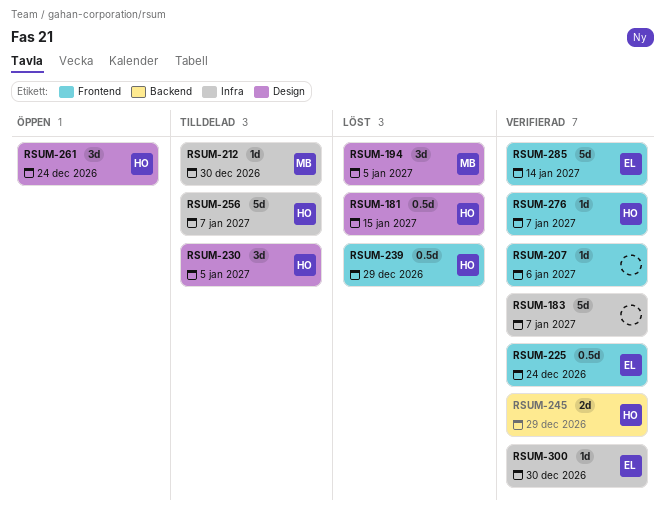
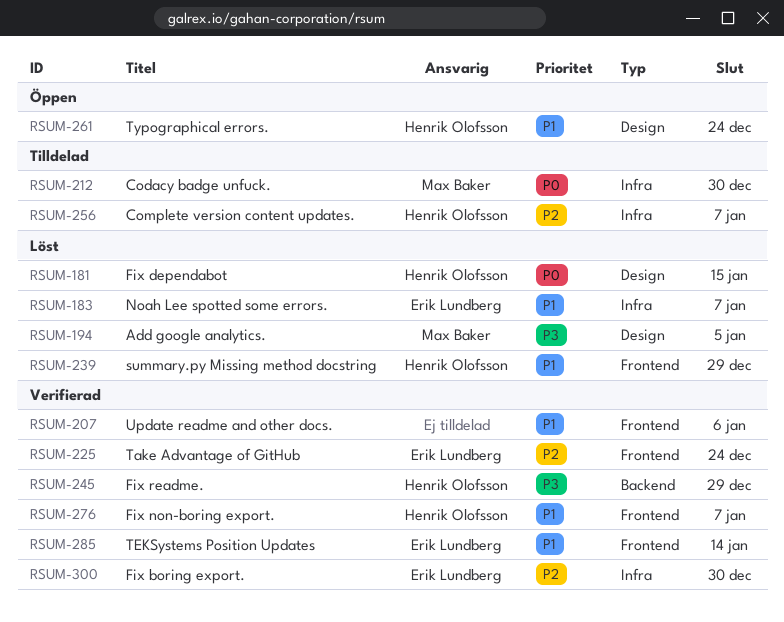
RSUM-183, status: Verifierad -> Löst
RSUM-183, owner: none -> Erik Lundberg
RSUM-230: present -> none

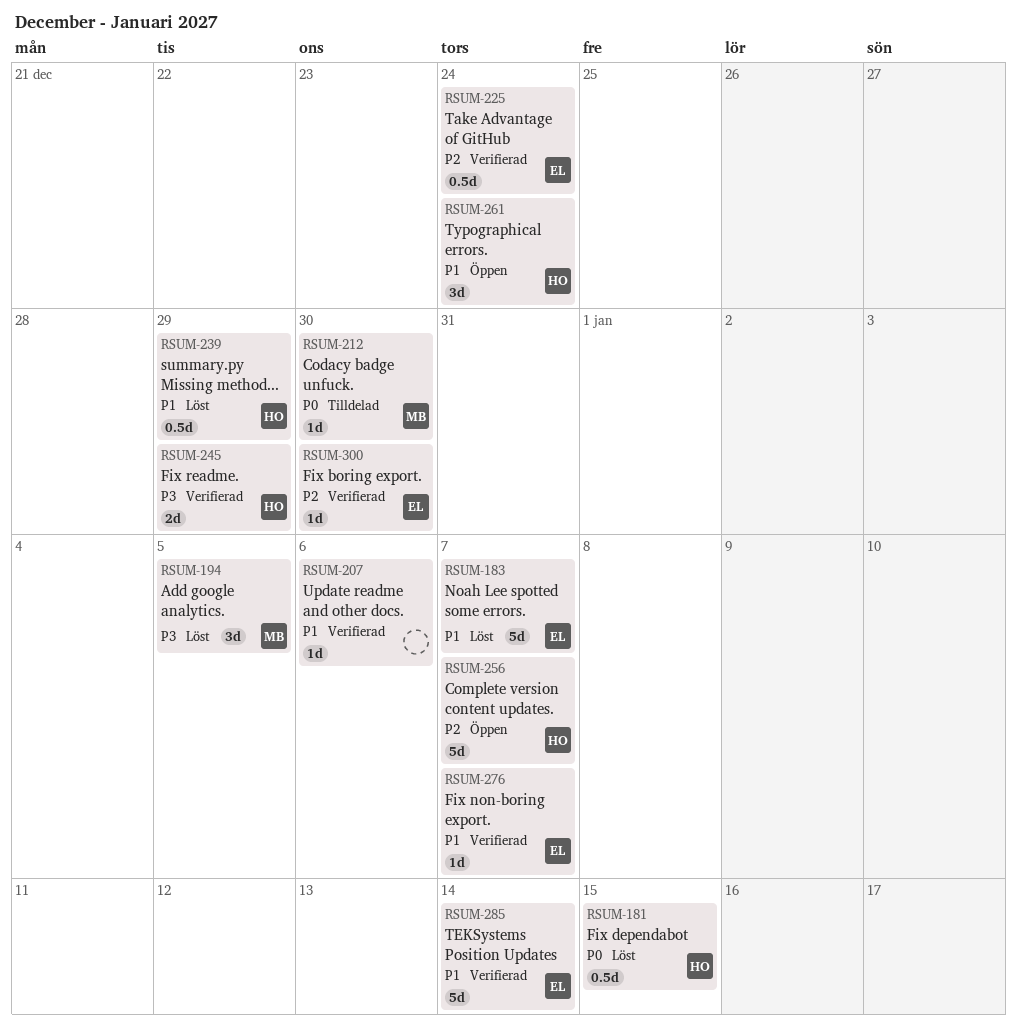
RSUM-256, status: Tilldelad -> Öppen
RSUM-276, owner: Henrik Olofsson -> Erik Lundberg

